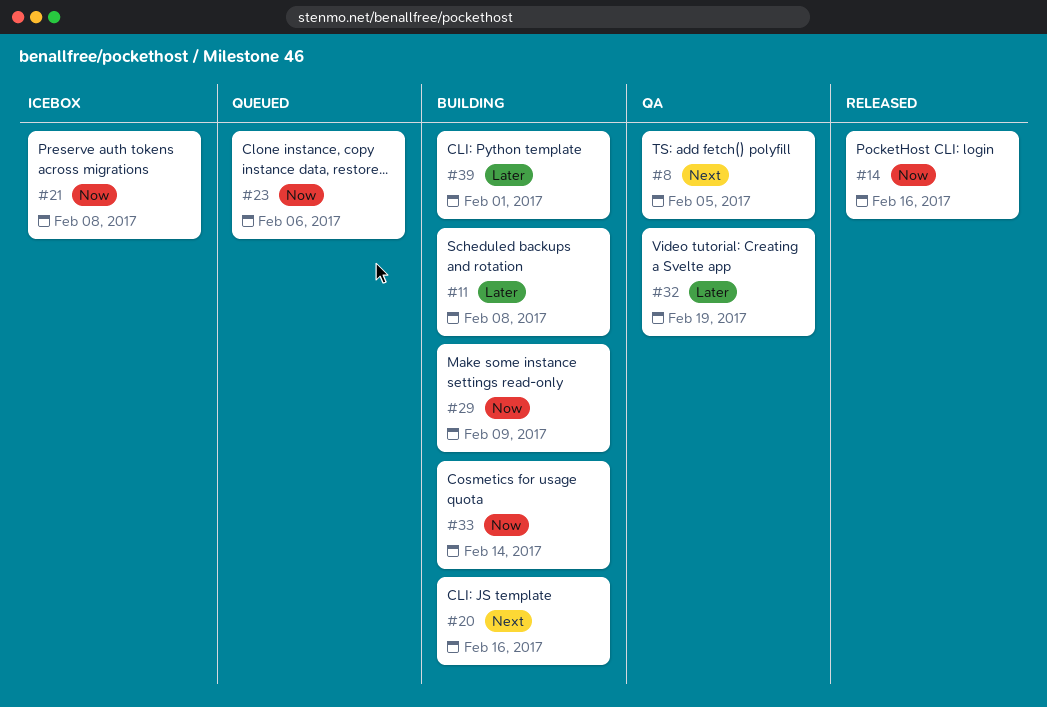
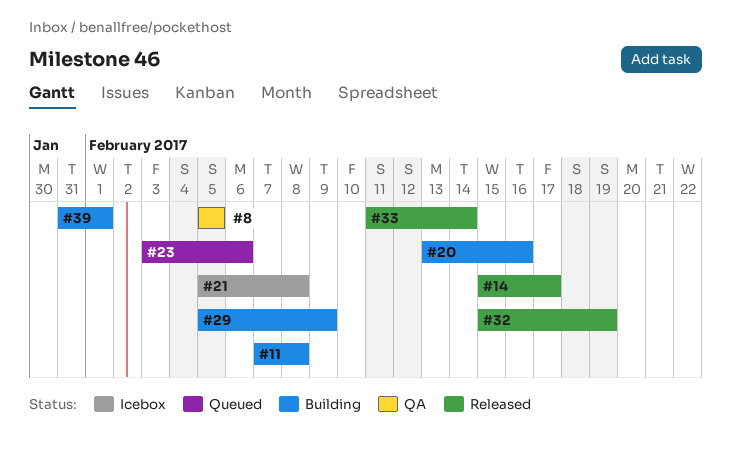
#14, due: Feb 16 -> Feb 17
#32, status: QA -> Released
#33, status: Building -> Released

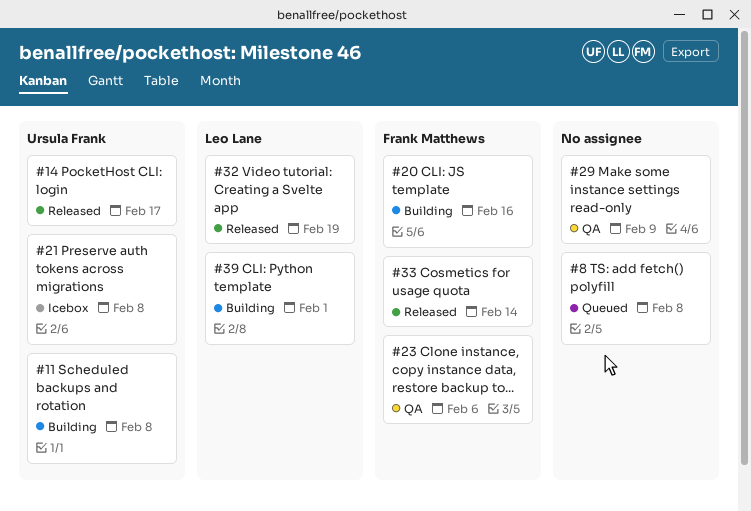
#8, status: QA -> Queued
#8, due: Feb 5 -> Feb 8
#23, status: Queued -> QA
#29, status: Building -> QA

